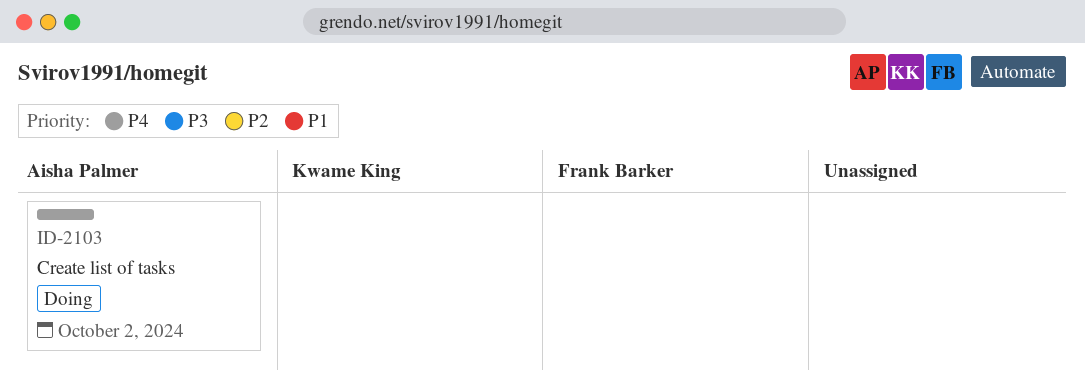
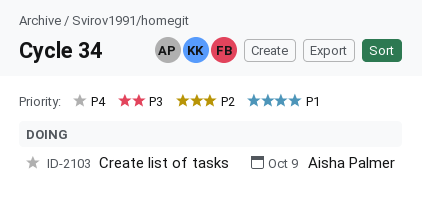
ID-2103, due: Oct 2 -> Oct 9

